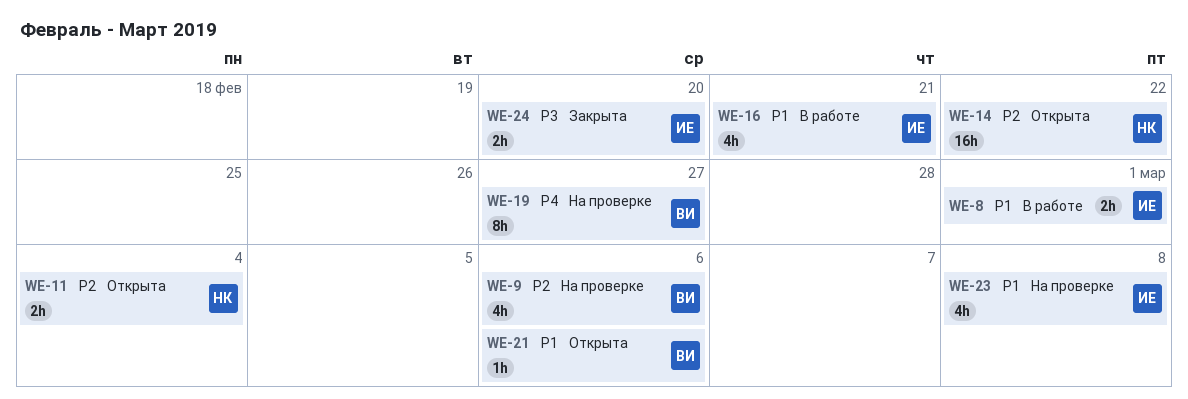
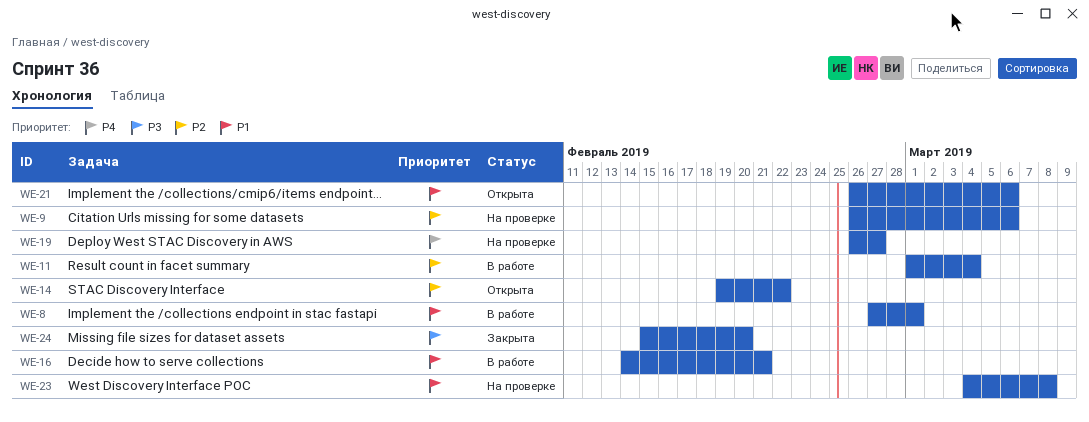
WE-11, status: Открыта -> В работе

